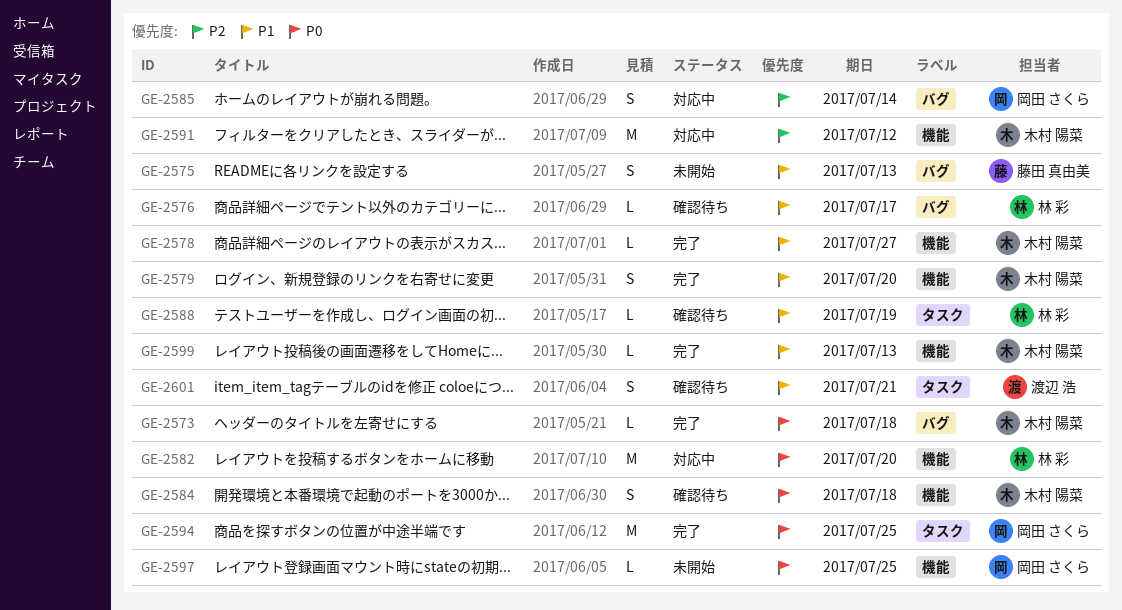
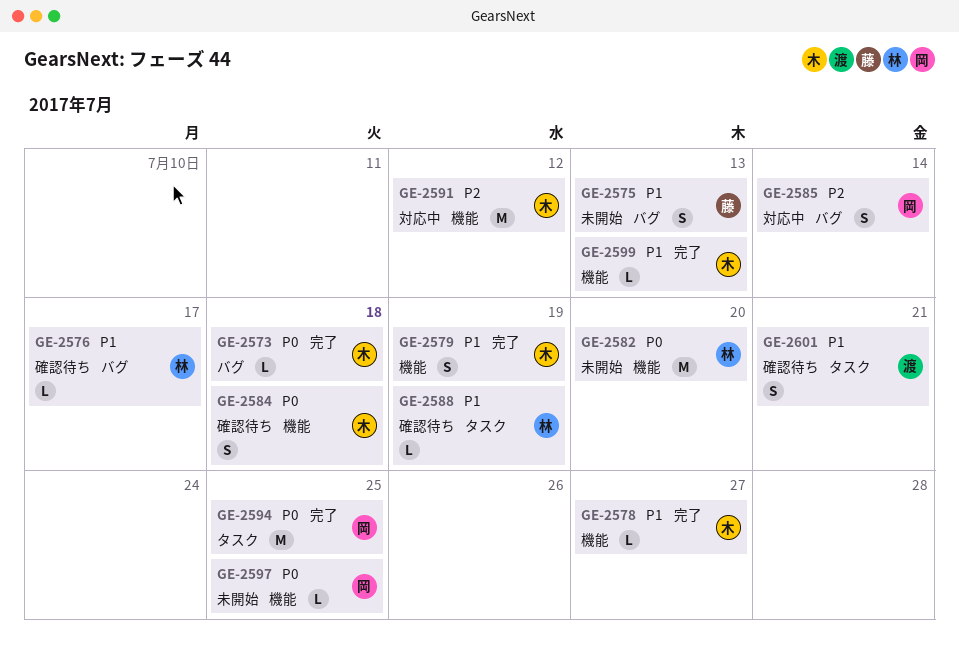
GE-2579, due: Jul 20 -> Jul 19
GE-2582, status: 対応中 -> 未開始

